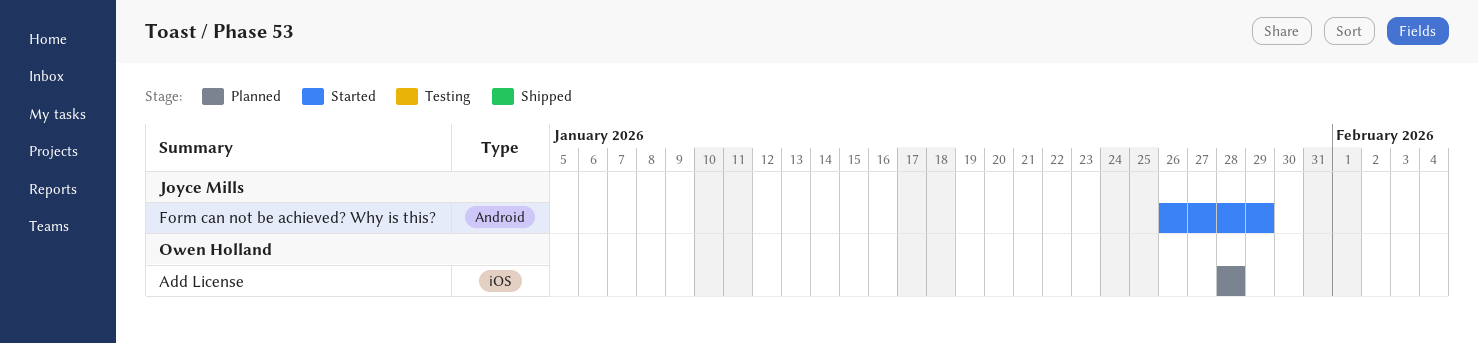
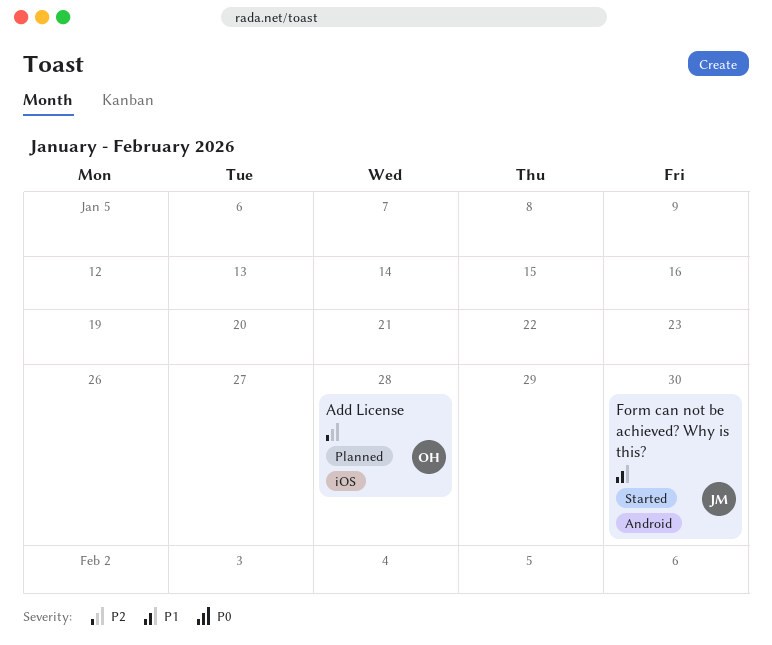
Form can not be achieved? Why is this?, due: Jan 29 -> Jan 30

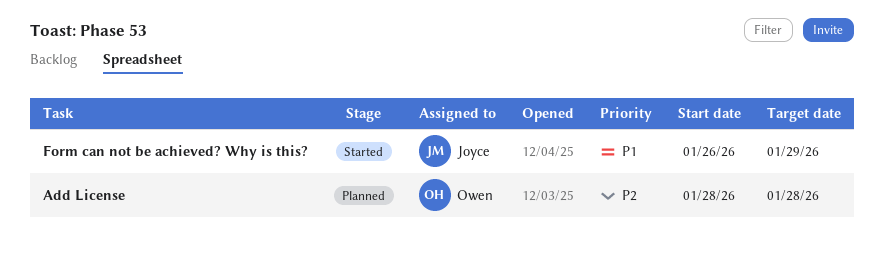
Form can not be achieved? Why is this?, due: Jan 30 -> Jan 29

